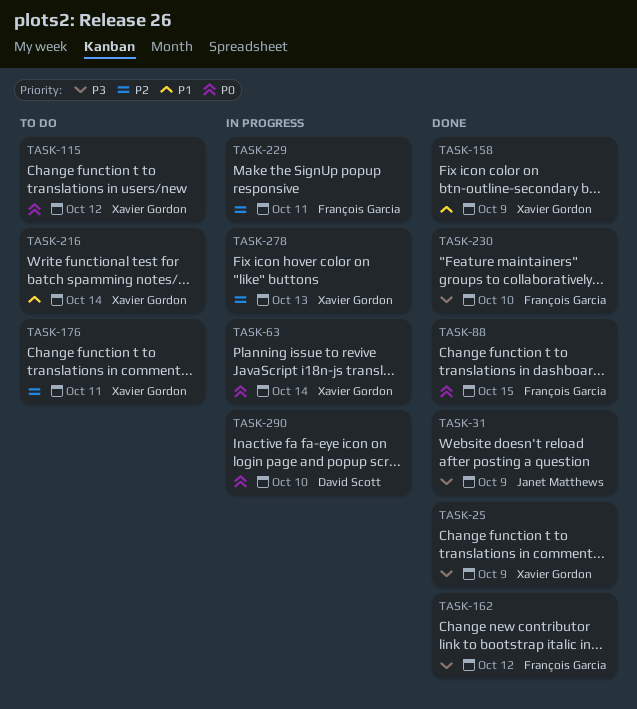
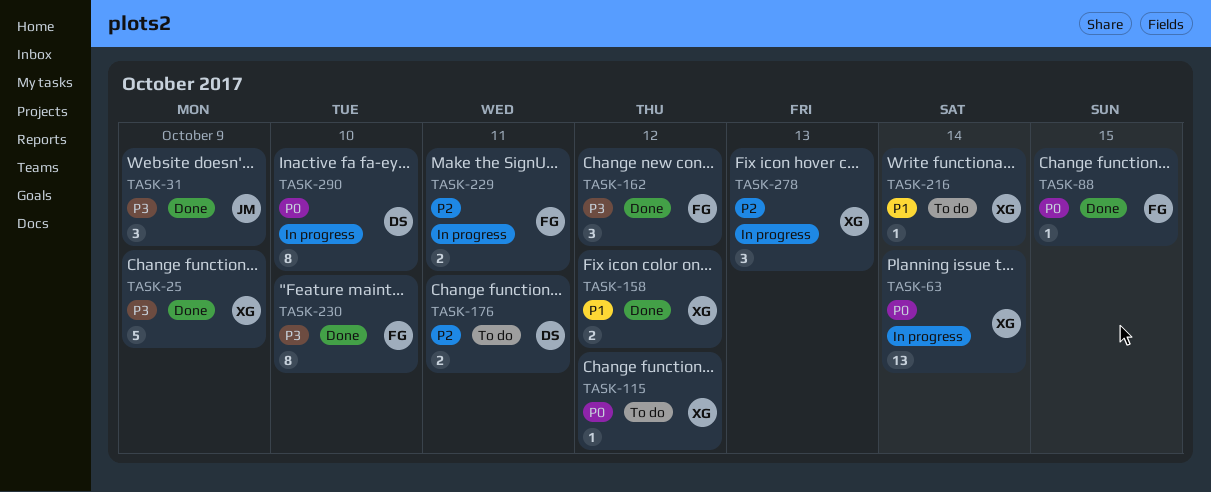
TASK-158, due: Oct 9 -> Oct 12
TASK-176, owner: Xavier Gordon -> David Scott

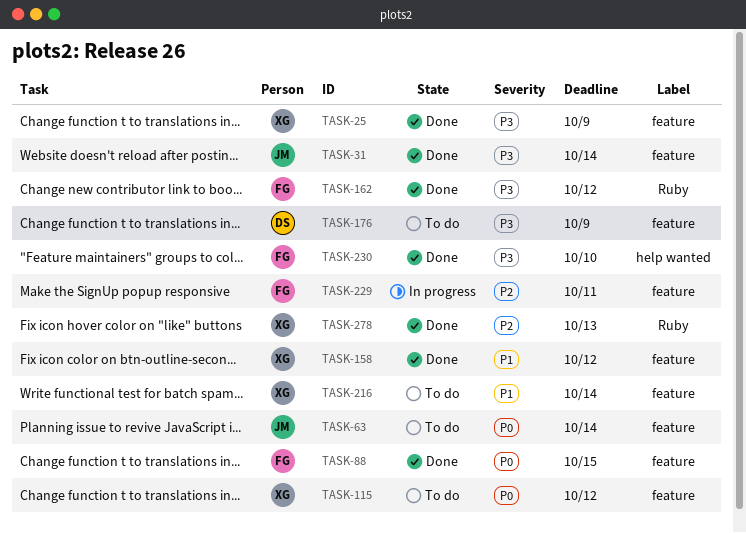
TASK-31, due: Oct 9 -> Oct 14
TASK-63, status: In progress -> To do
TASK-63, owner: XG -> JM
TASK-176, priority: P2 -> P3
TASK-176, due: Oct 11 -> Oct 9
TASK-278, status: In progress -> Done
TASK-290: present -> none

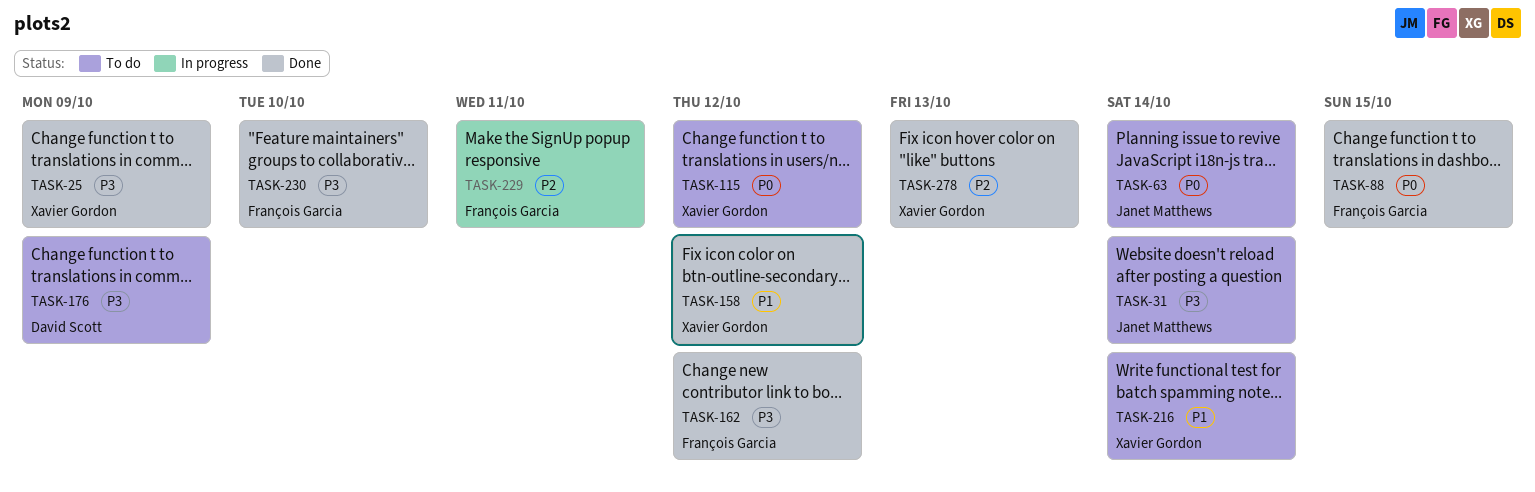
TASK-31, status: Done -> To do

